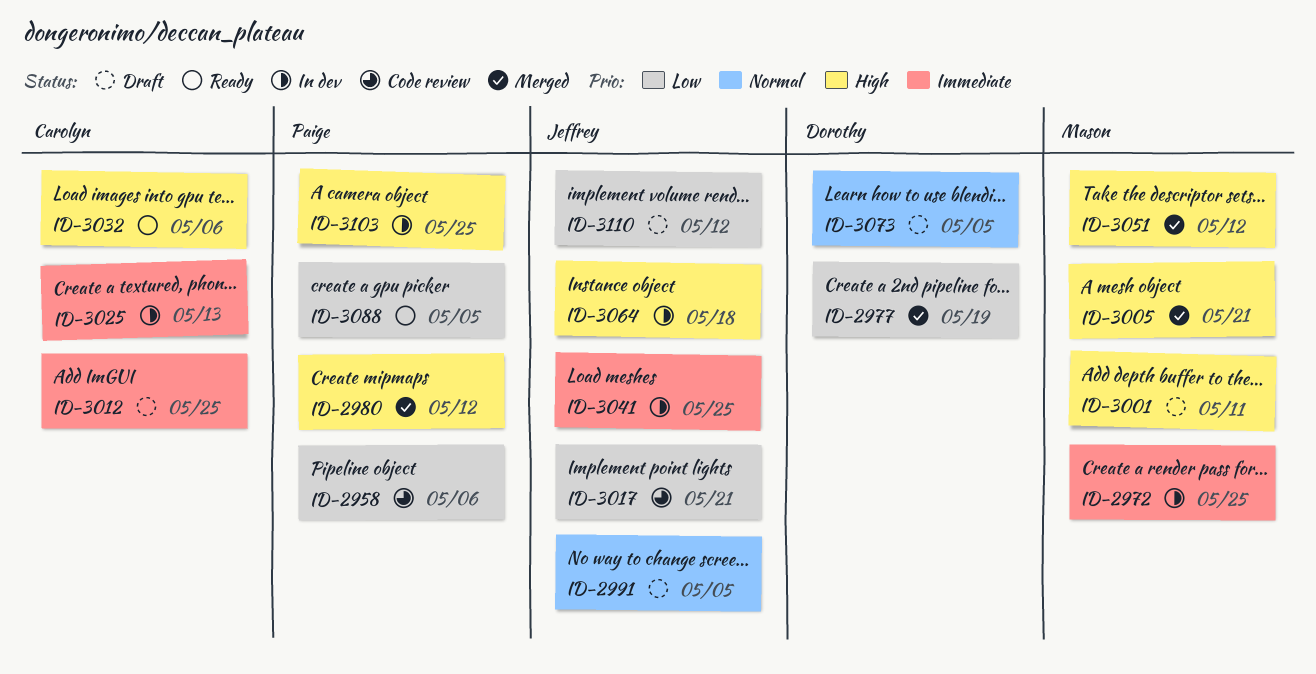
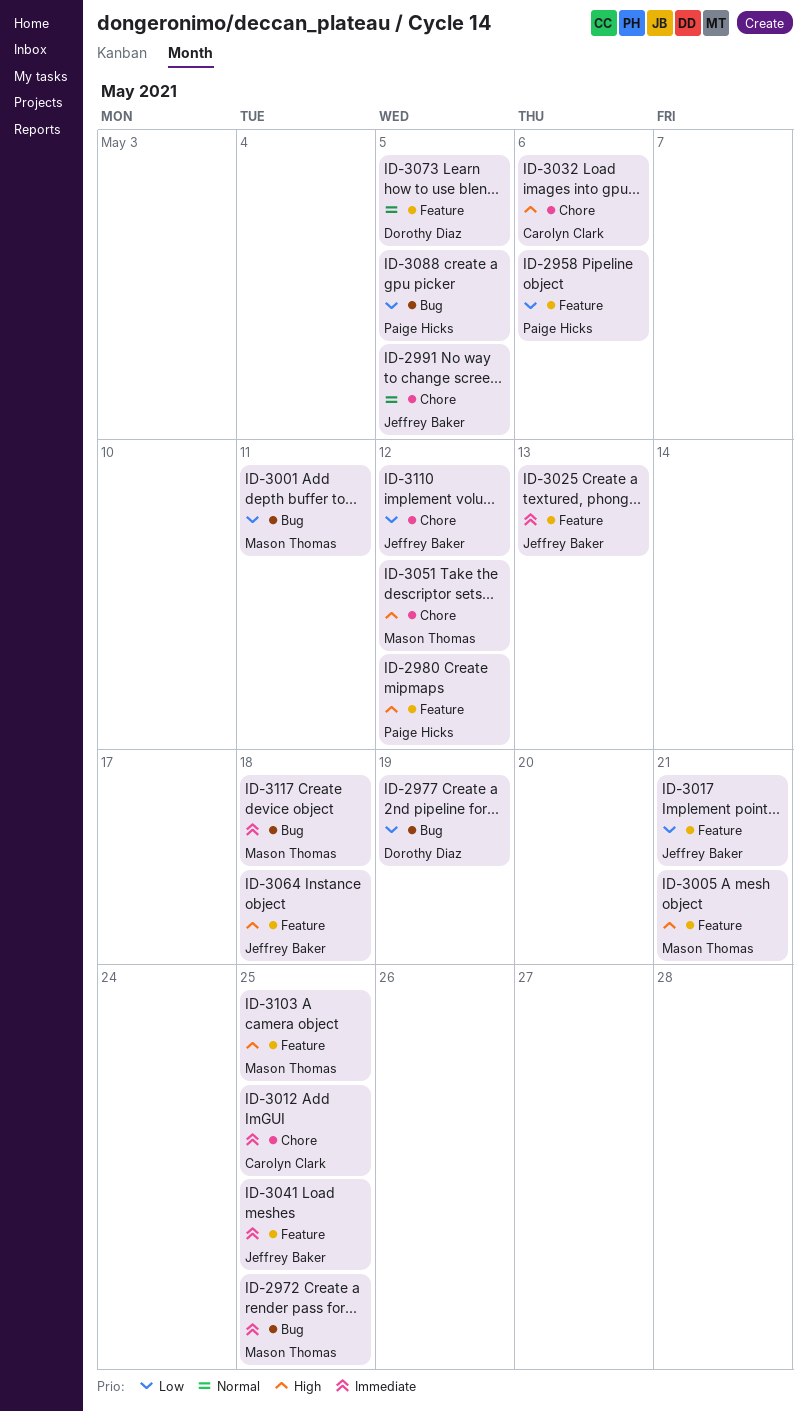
ID-3001, priority: High -> Low
ID-3025, owner: Carolyn Clark -> Jeffrey Baker
ID-3103, owner: Paige Hicks -> Mason Thomas
ID-3117: none -> present

